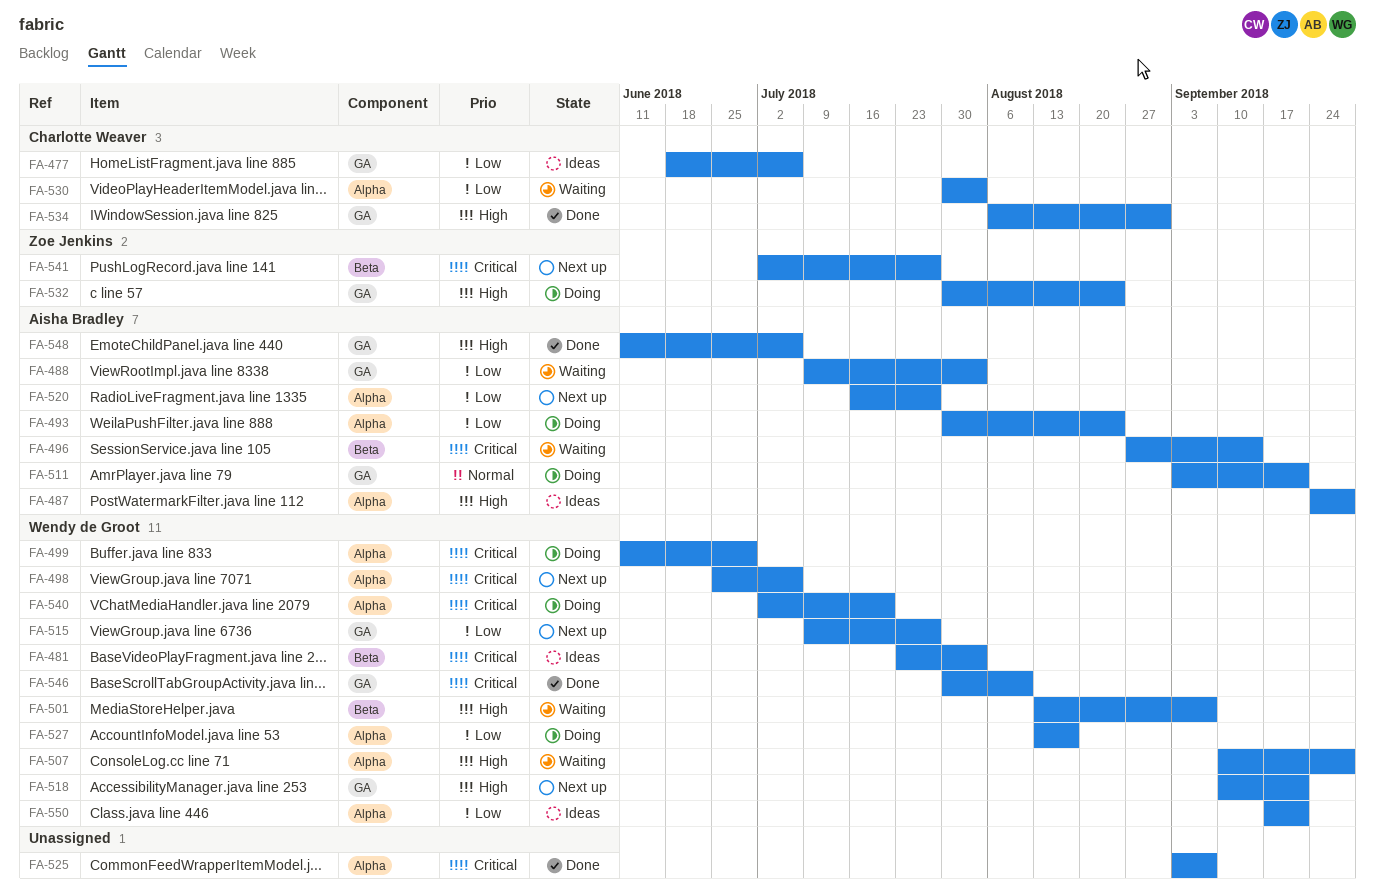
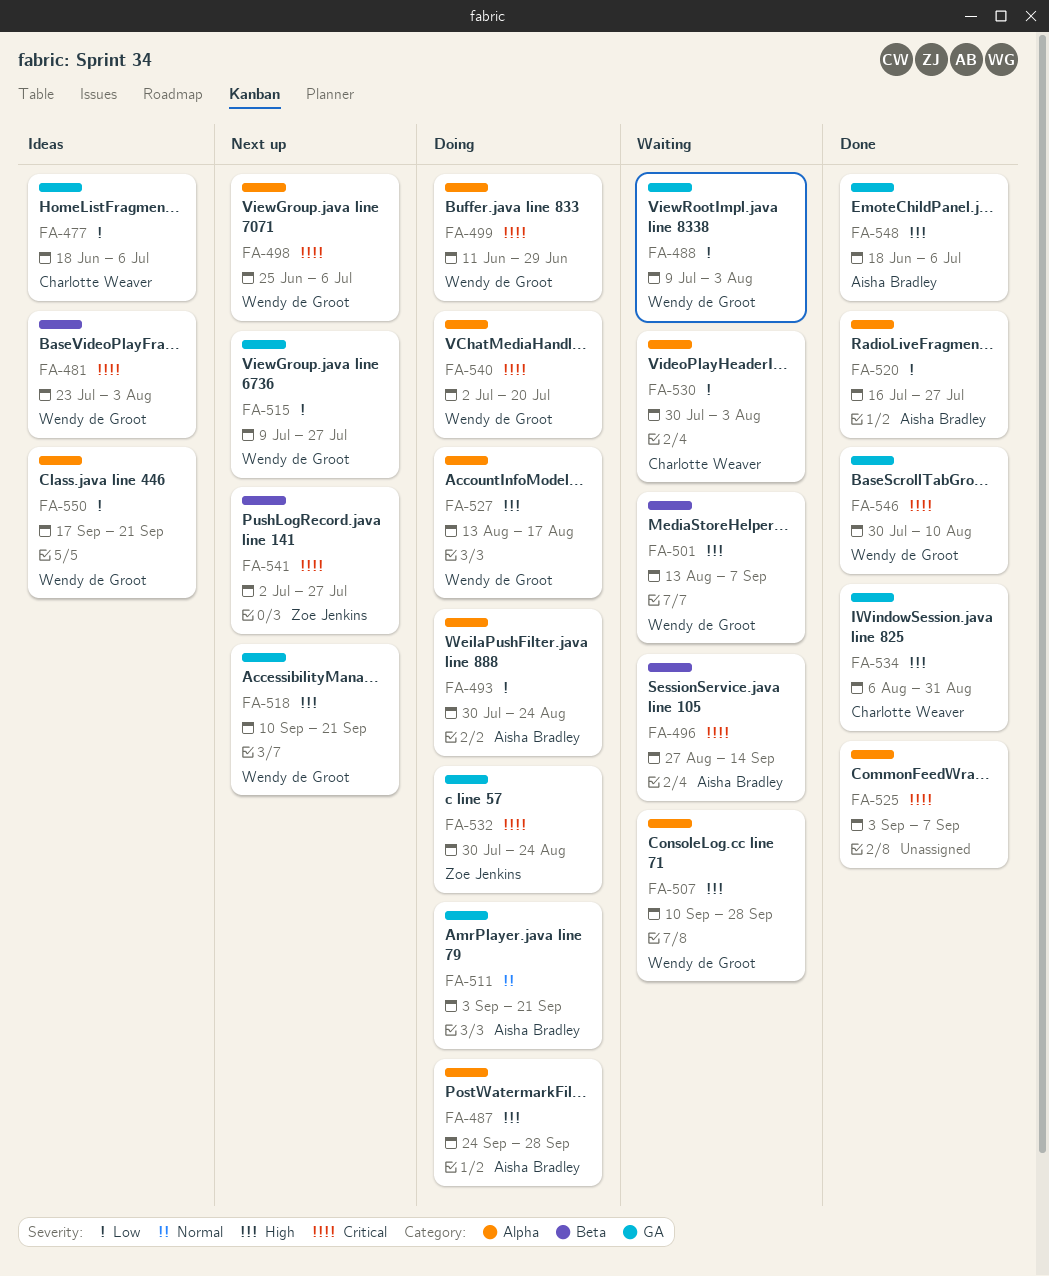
FA-487, status: Ideas -> Doing
FA-488, owner: Aisha Bradley -> Wendy de Groot
FA-520, status: Next up -> Done
FA-527, priority: Low -> High
FA-532, priority: High -> Critical
FA-548, start: Jun 11 -> Jun 18

